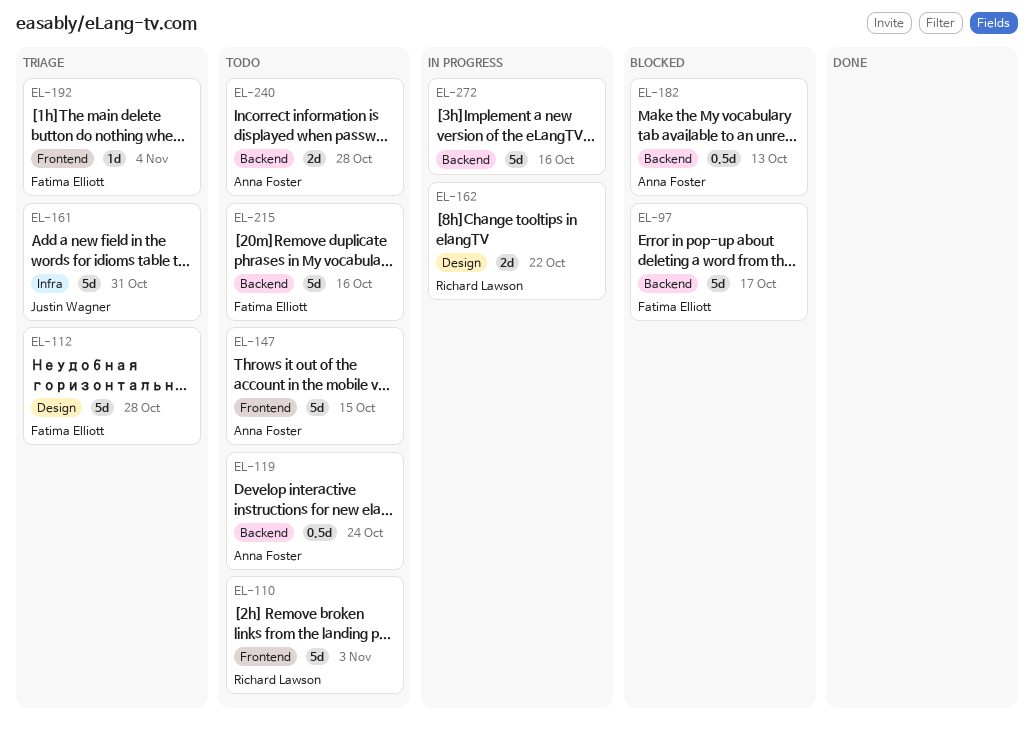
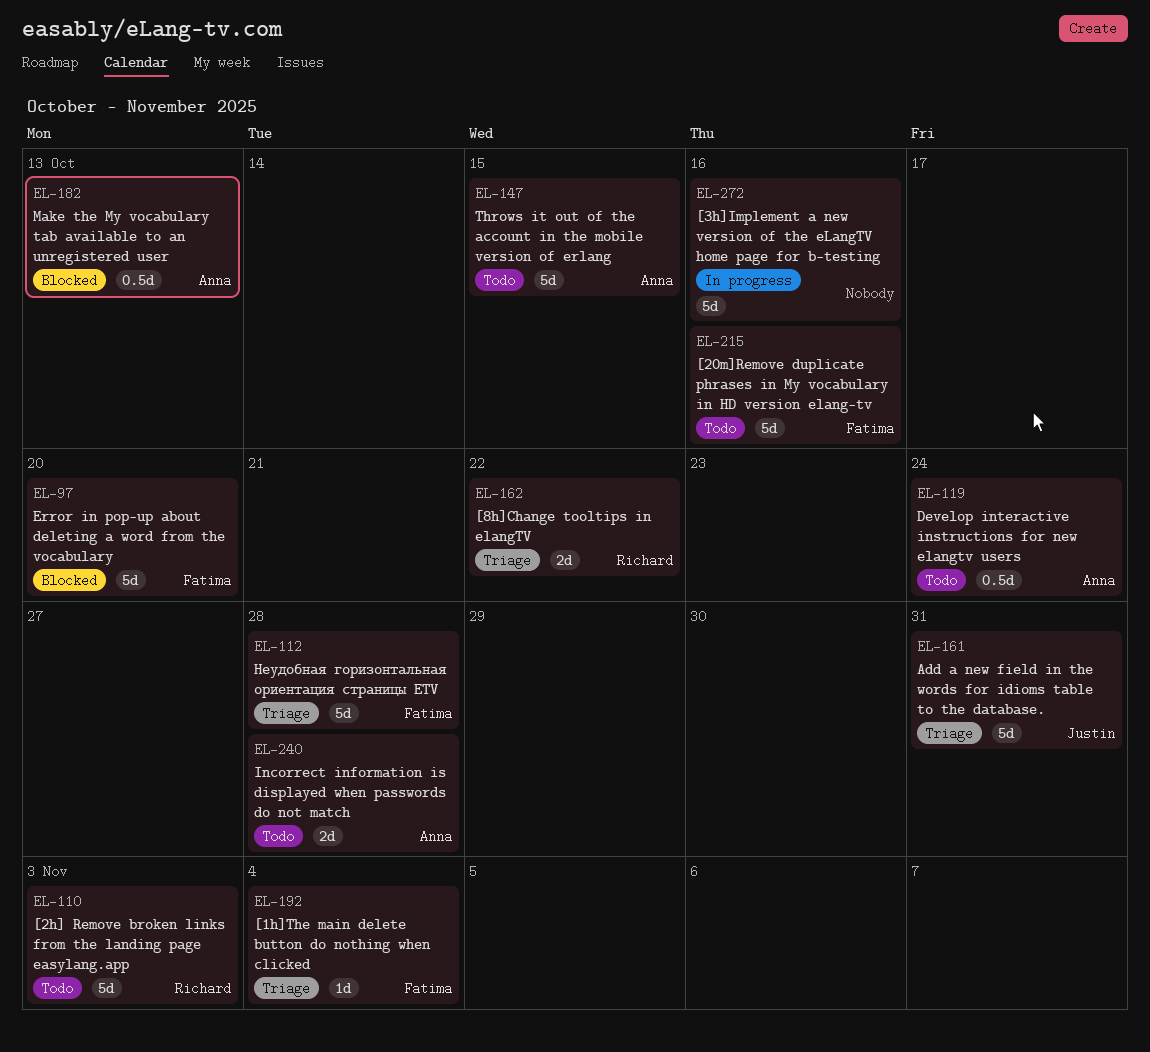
EL-97, due: Oct 17 -> Oct 20
EL-162, status: In progress -> Triage

